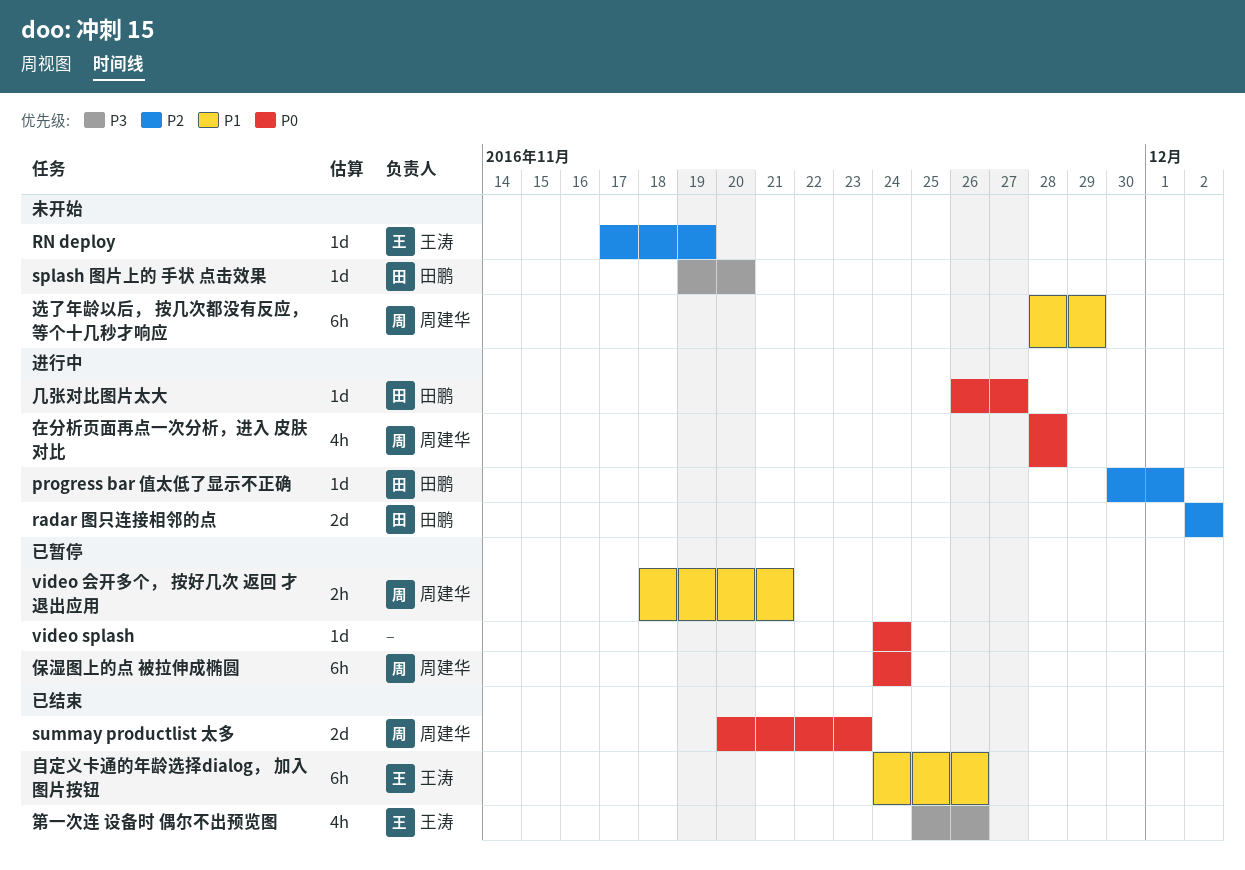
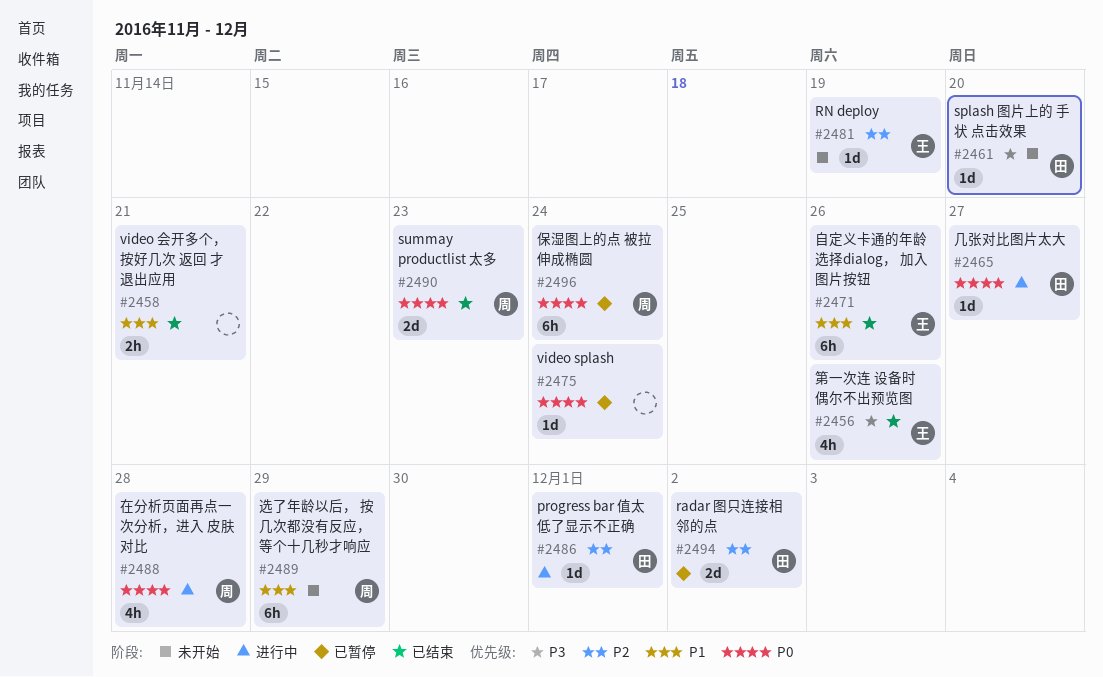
radar 图只连接相邻的点, status: 进行中 -> 已暂停
video 会开多个， 按好几次 返回 才退出应用, status: 已暂停 -> 已结束
video 会开多个， 按好几次 返回 才退出应用, owner: 周建华 -> none

